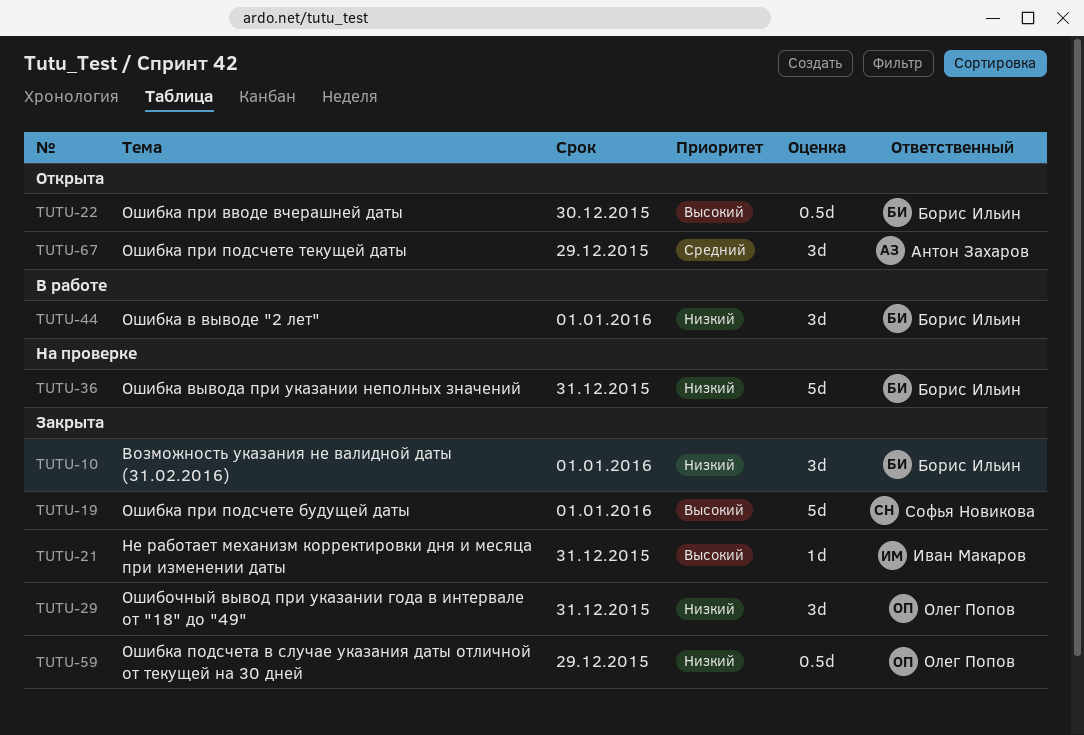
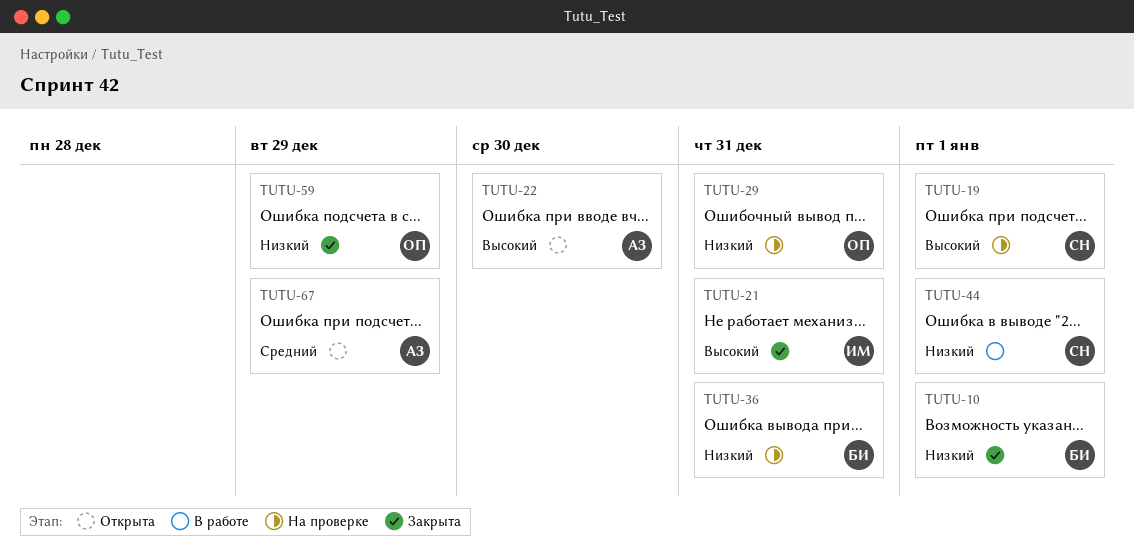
TUTU-19, status: Закрыта -> На проверке
TUTU-22, owner: Борис Ильин -> Антон Захаров
TUTU-29, status: Закрыта -> На проверке
TUTU-44, owner: Борис Ильин -> Софья Новикова

